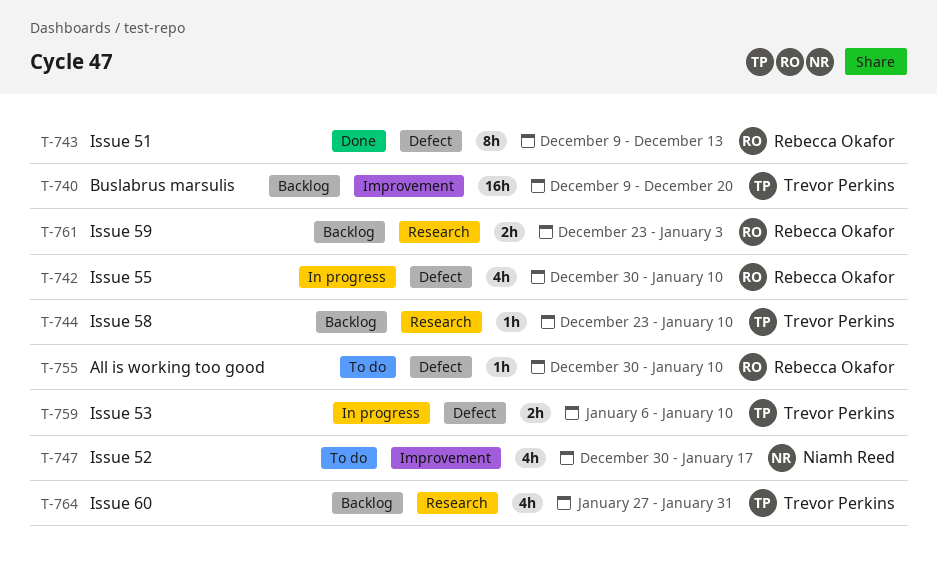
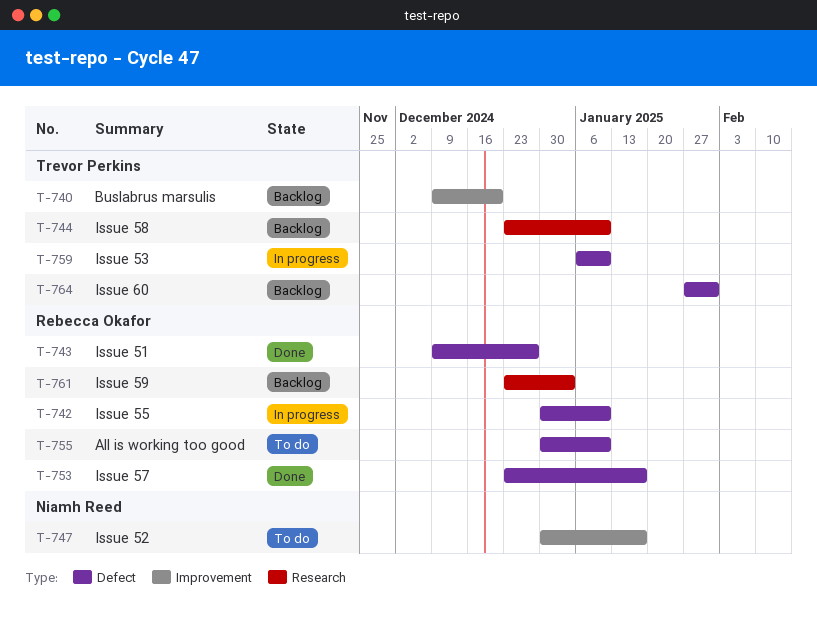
T-743, due: Dec 13 -> Dec 27
T-753: none -> present
T-764, label: Research -> Defect

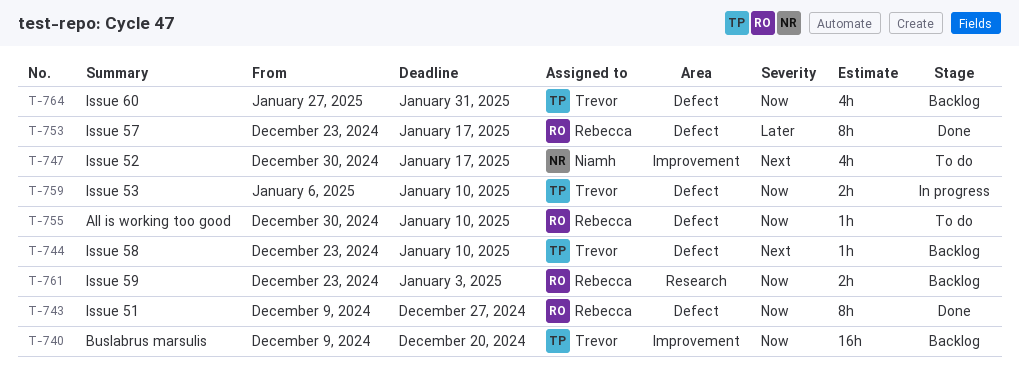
T-742: present -> none
T-744, label: Research -> Defect

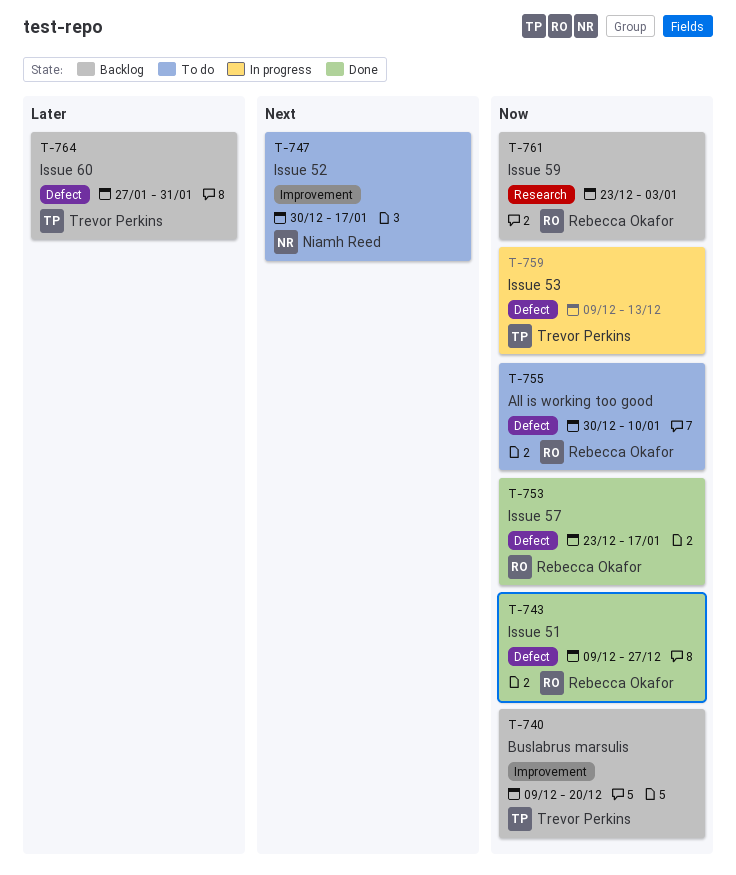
T-744: present -> none
T-753, priority: Later -> Now
T-759, start: Jan 6 -> Dec 9
T-759, due: Jan 10 -> Dec 13
T-764, priority: Now -> Later

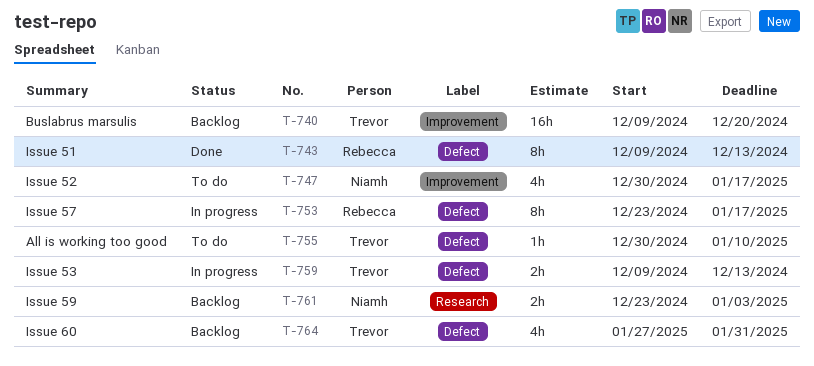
T-743, due: Dec 27 -> Dec 13
T-753, status: Done -> In progress
T-755, owner: Rebecca Okafor -> Trevor Perkins
T-761, owner: Rebecca Okafor -> Niamh Reed

